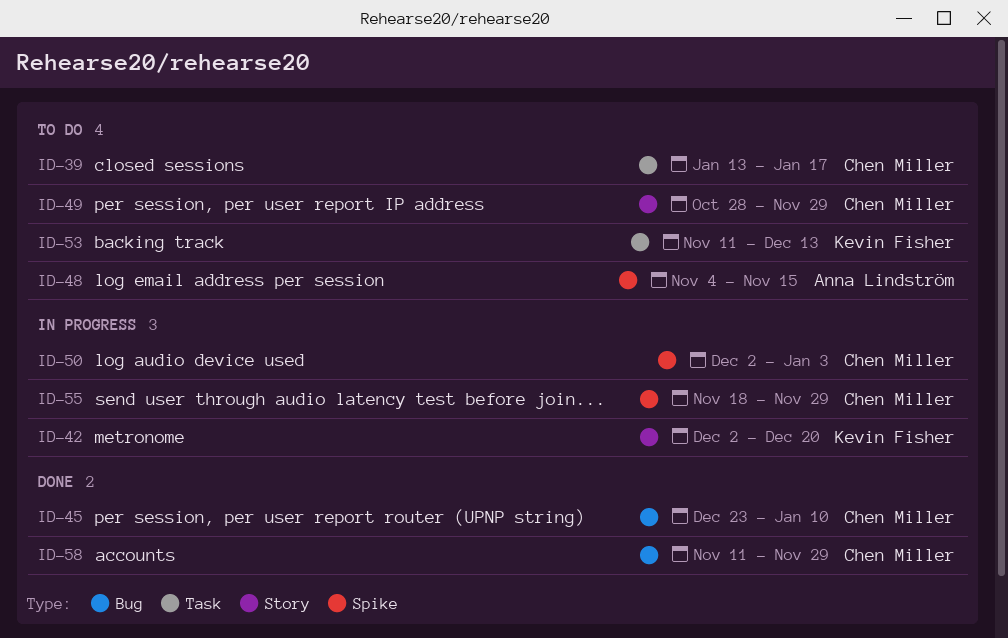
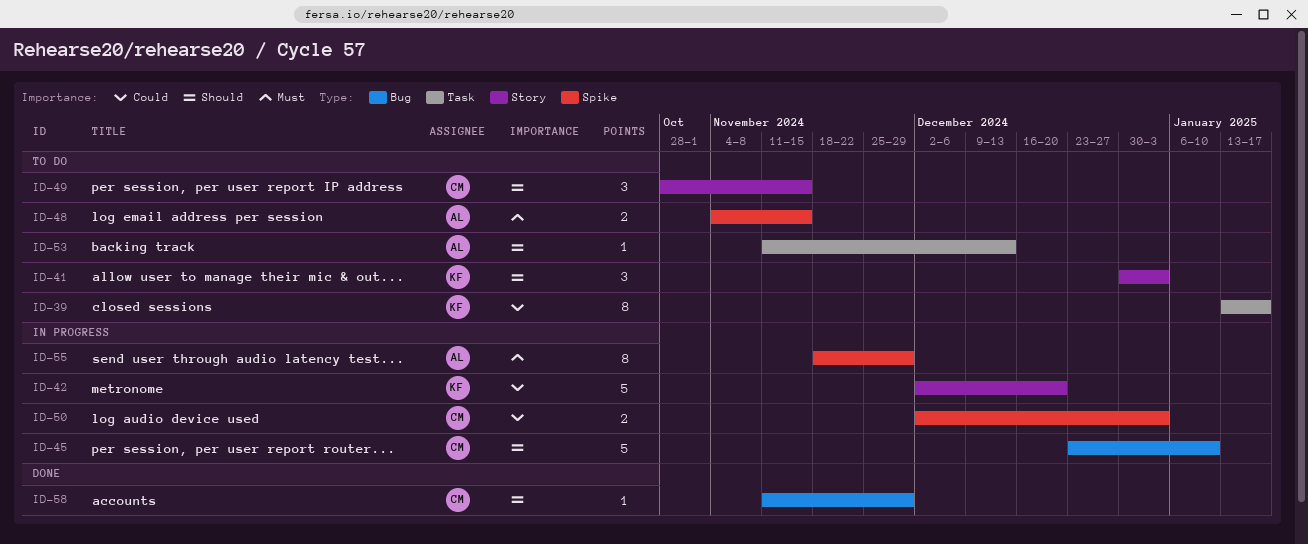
ID-39, owner: Chen Miller -> Kevin Fisher
ID-41: none -> present
ID-45, status: Done -> In progress
ID-49, due: Nov 29 -> Nov 15
ID-53, owner: Kevin Fisher -> Anna Lindström
ID-55, owner: Chen Miller -> Anna Lindström

